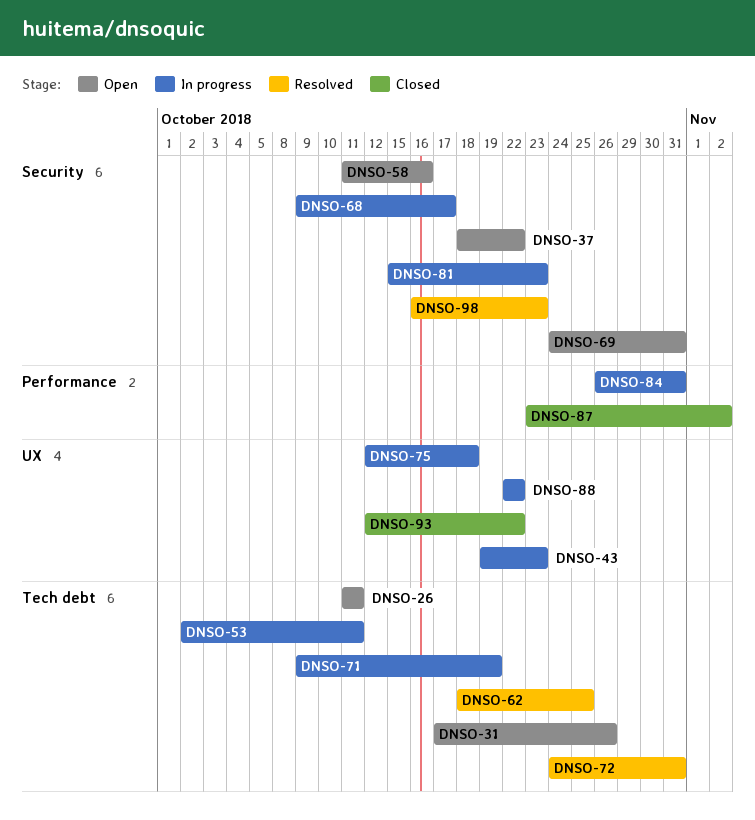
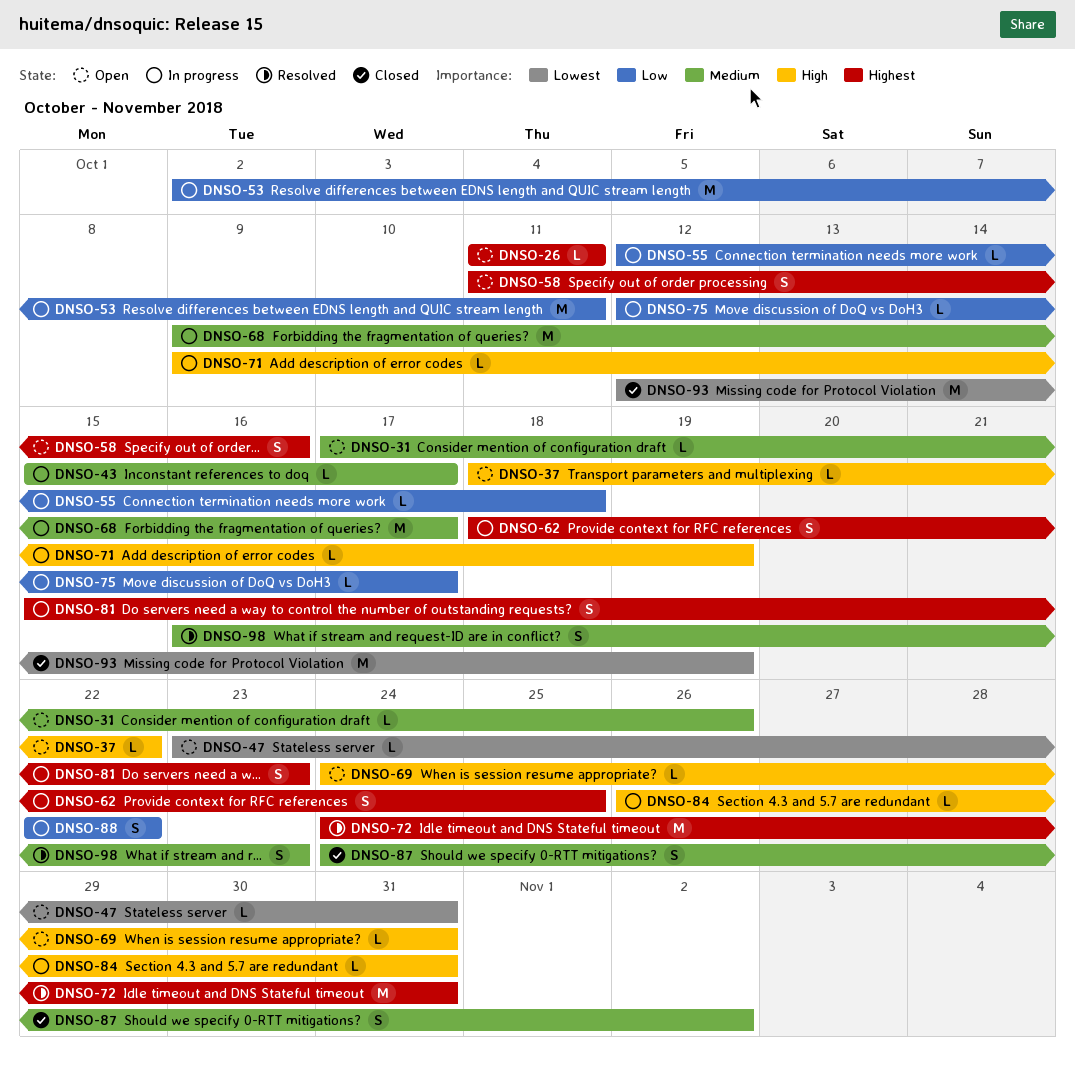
DNSO-43, start: Oct 19 -> Oct 15
DNSO-43, due: Oct 23 -> Oct 17
DNSO-47: none -> present
DNSO-55: none -> present
DNSO-62, status: Resolved -> In progress
DNSO-75, due: Oct 18 -> Oct 17
DNSO-87, start: Oct 23 -> Oct 24
DNSO-93, due: Oct 22 -> Oct 19

